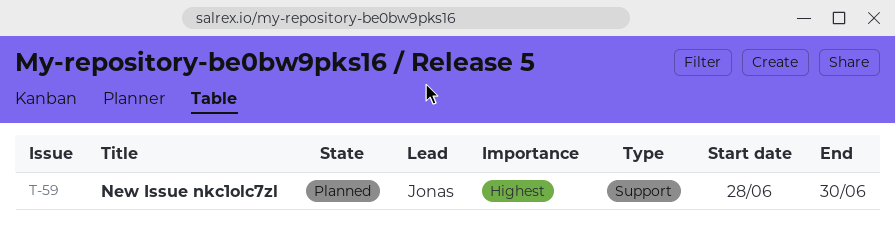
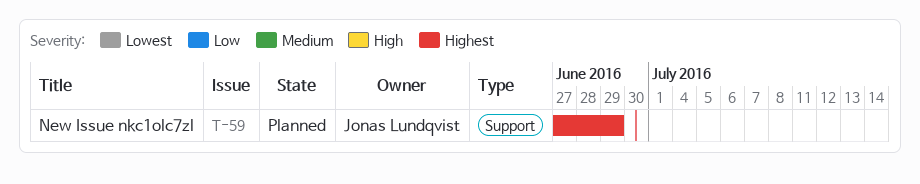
T-59, start: Jun 28 -> Jun 27
T-59, due: Jun 30 -> Jun 29

